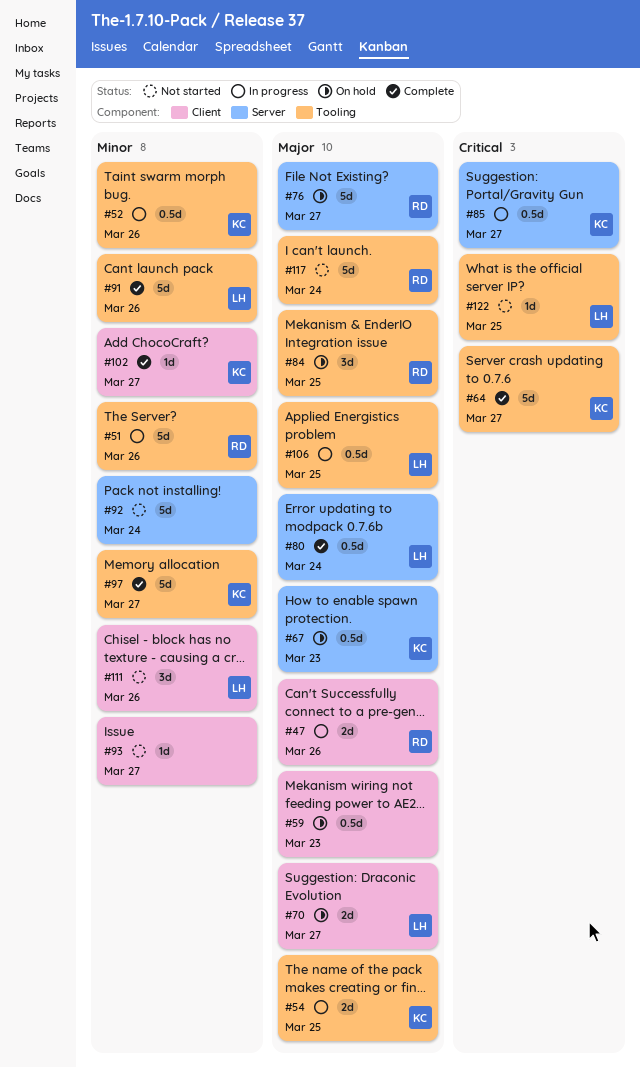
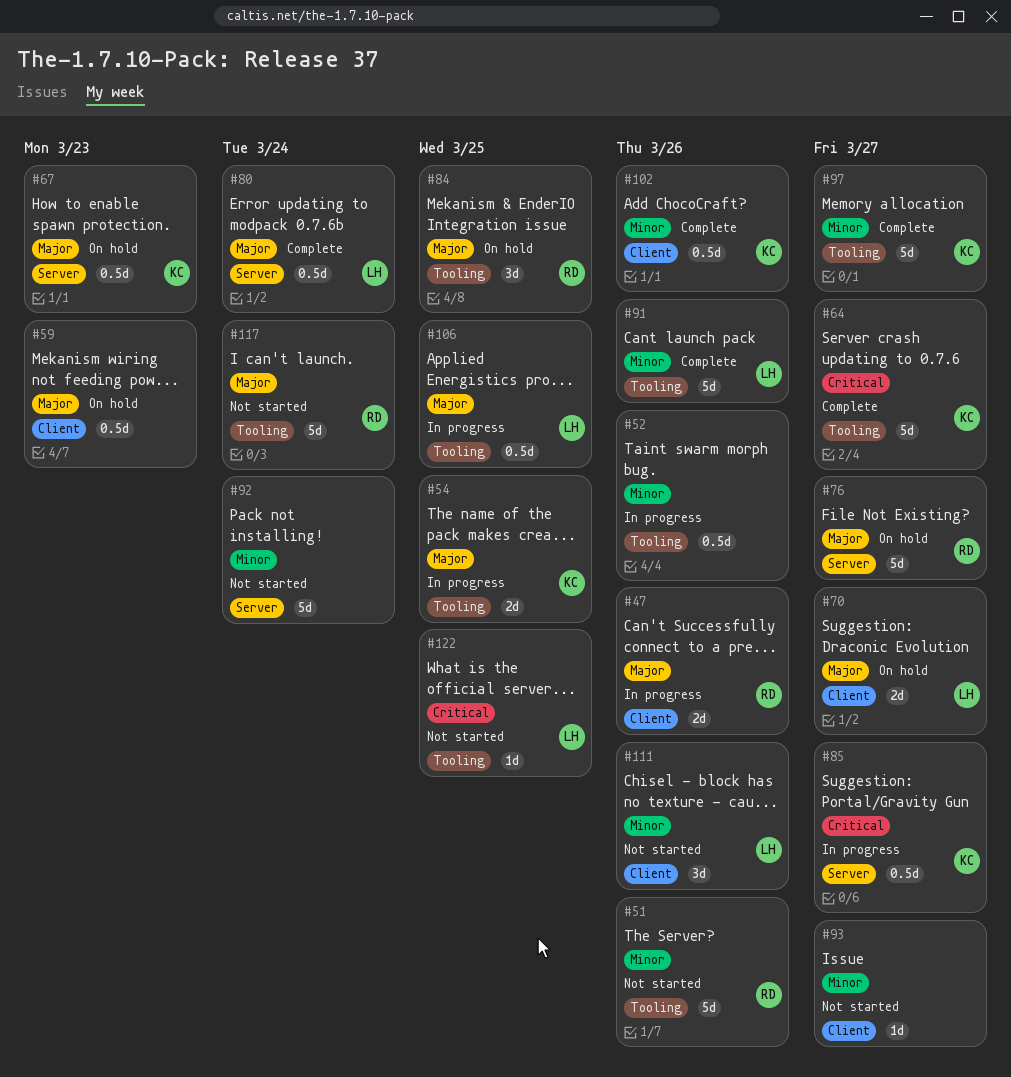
#51, status: In progress -> Not started
#52, owner: KC -> none
#102, estimate: 1d -> 0.5d
#102, due: Mar 27 -> Mar 26

